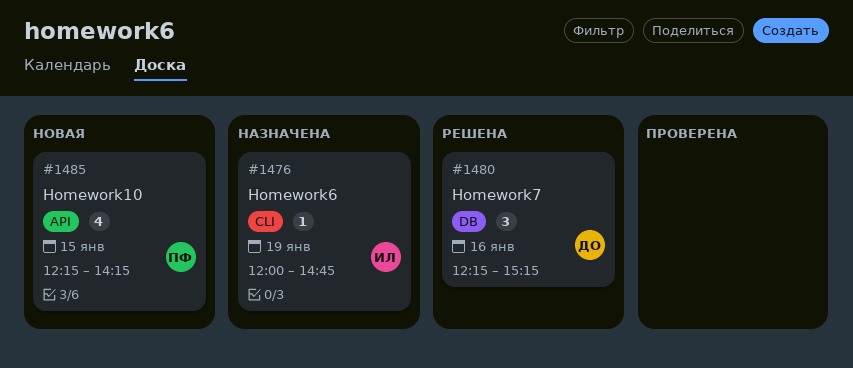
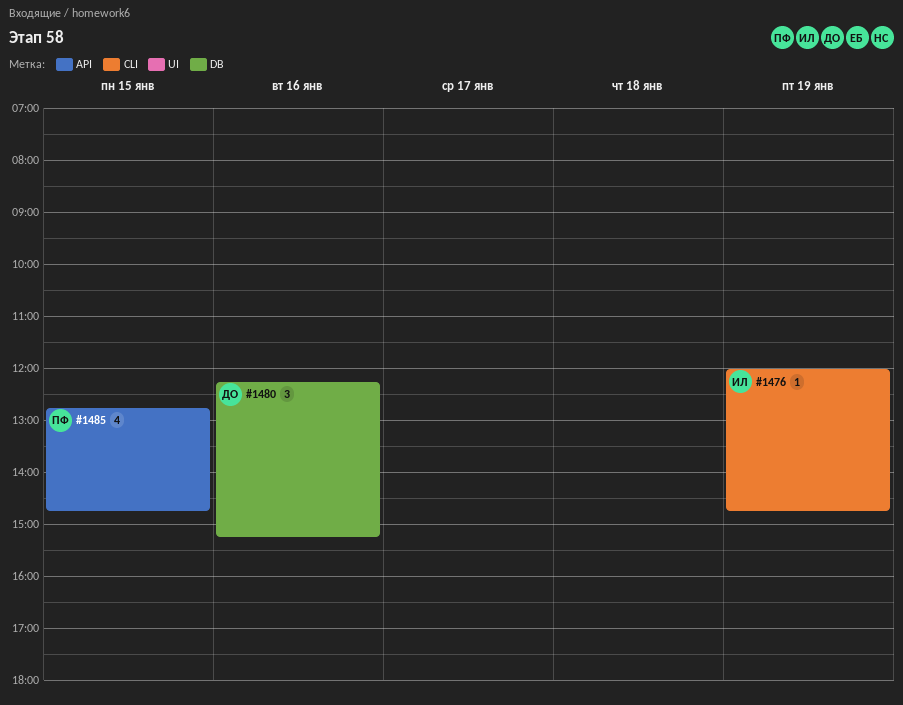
#1485, begins: 12:15 -> 12:45
#1485, ends: 14:15 -> 14:45

